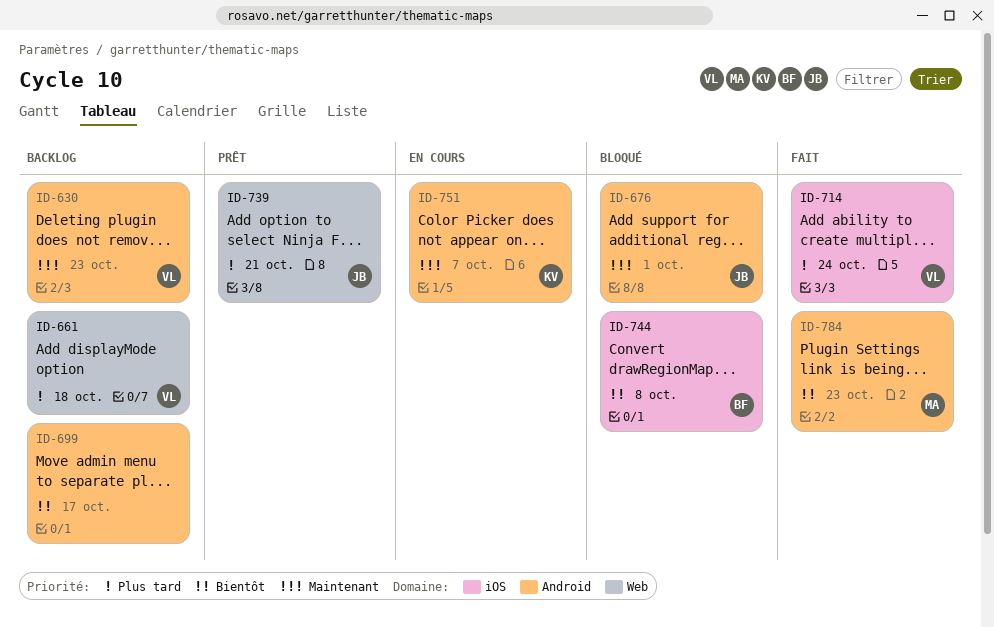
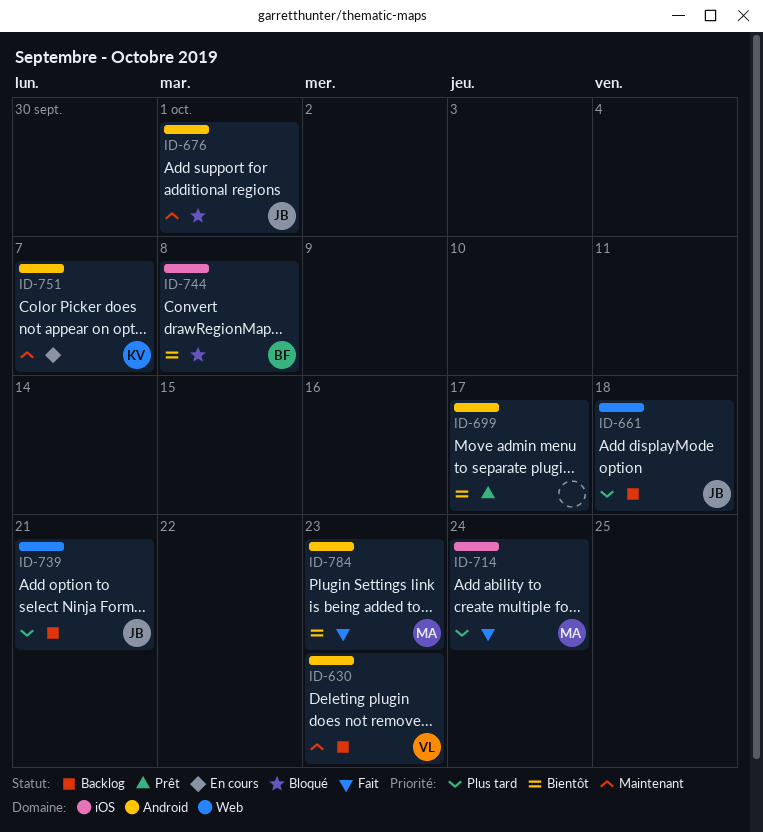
ID-661, owner: VL -> JB
ID-699, status: Backlog -> Prêt
ID-714, owner: VL -> MA
ID-739, status: Prêt -> Backlog

